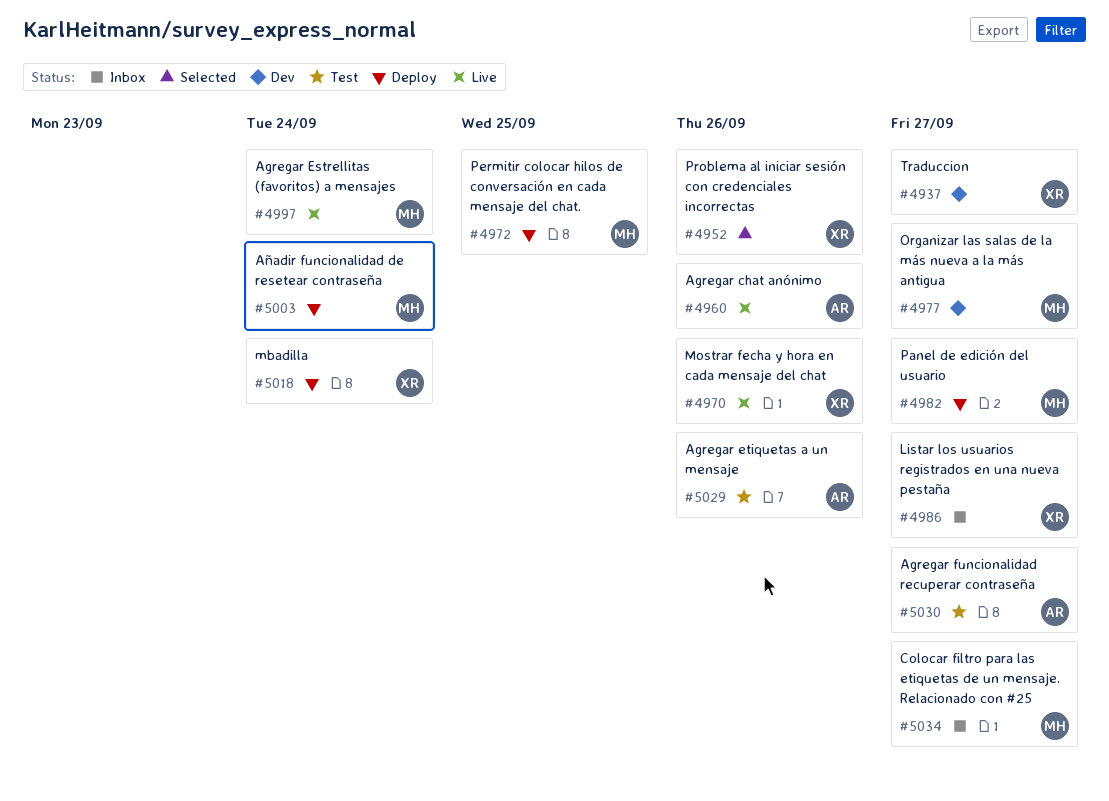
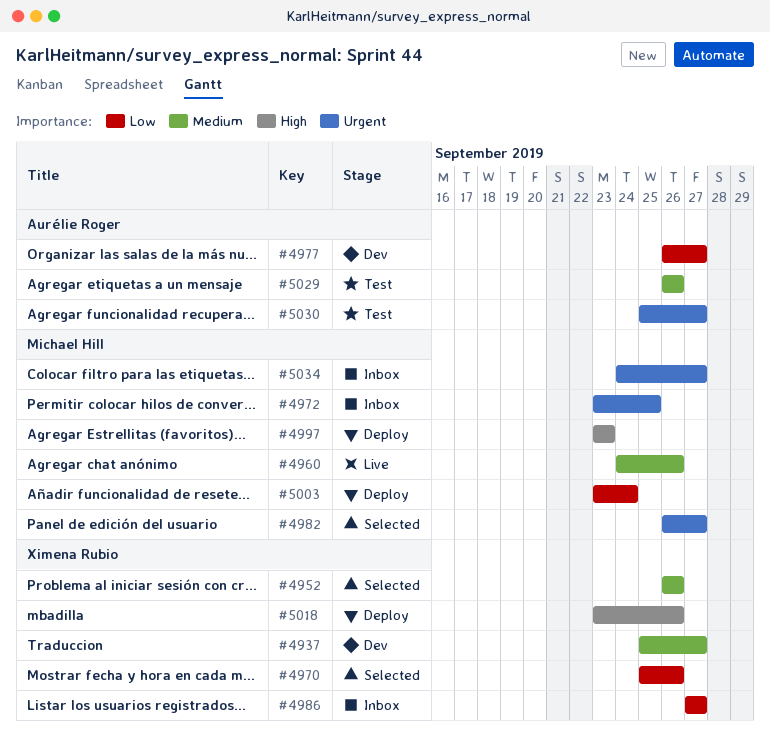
#4960, owner: Aurélie Roger -> Michael Hill
#4970, status: Live -> Selected
#4972, status: Deploy -> Inbox
#4977, owner: Michael Hill -> Aurélie Roger
#4982, status: Deploy -> Selected
#4997, status: Live -> Deploy
#4997, due: Sep 24 -> Sep 23
#5018, due: Sep 24 -> Sep 26

